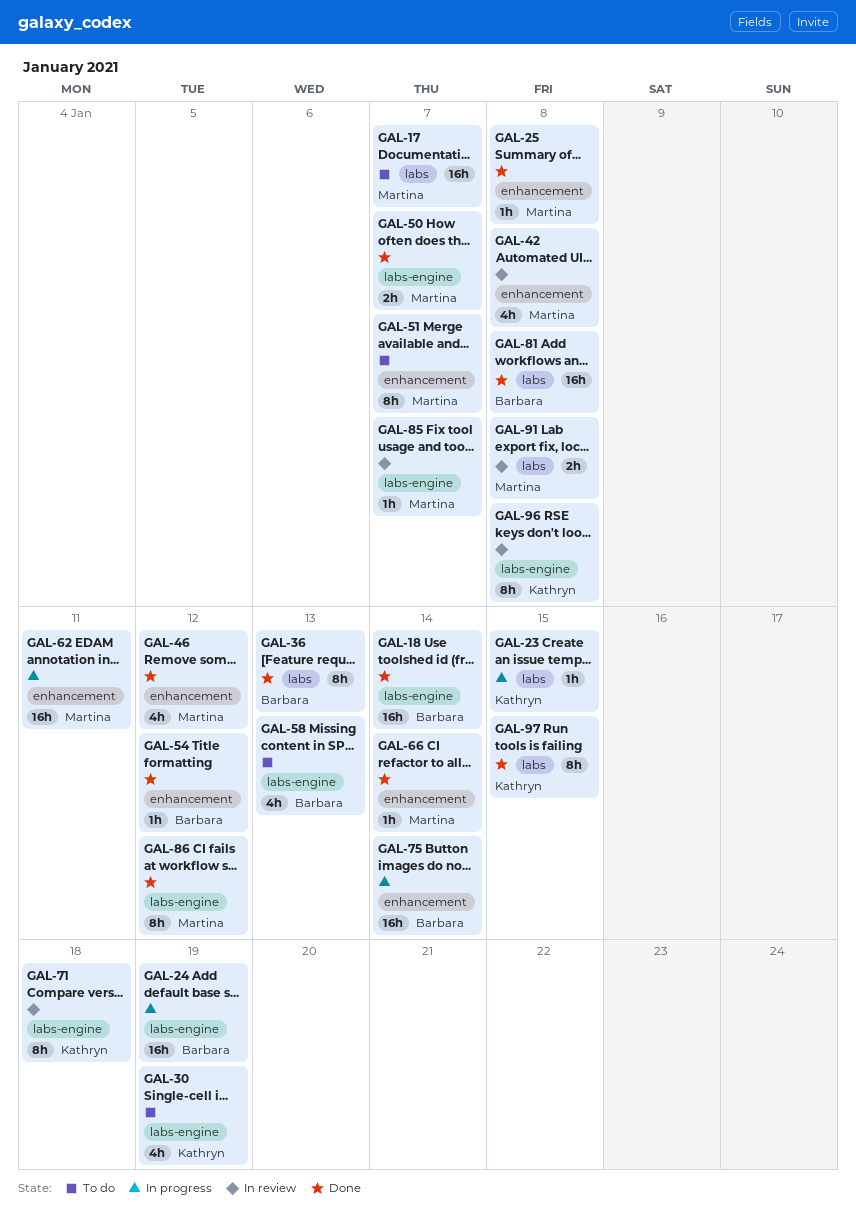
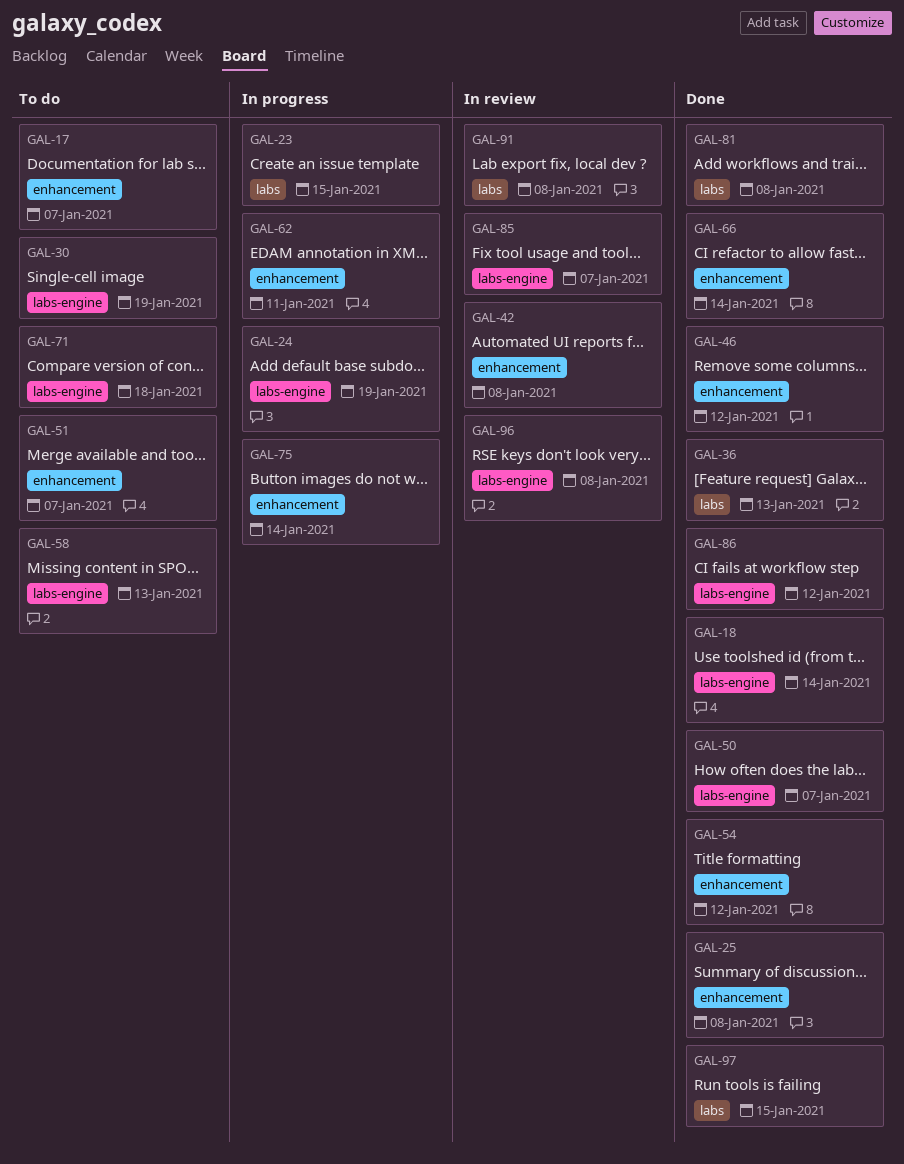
GAL-17, label: labs -> enhancement
GAL-71, status: In review -> To do

